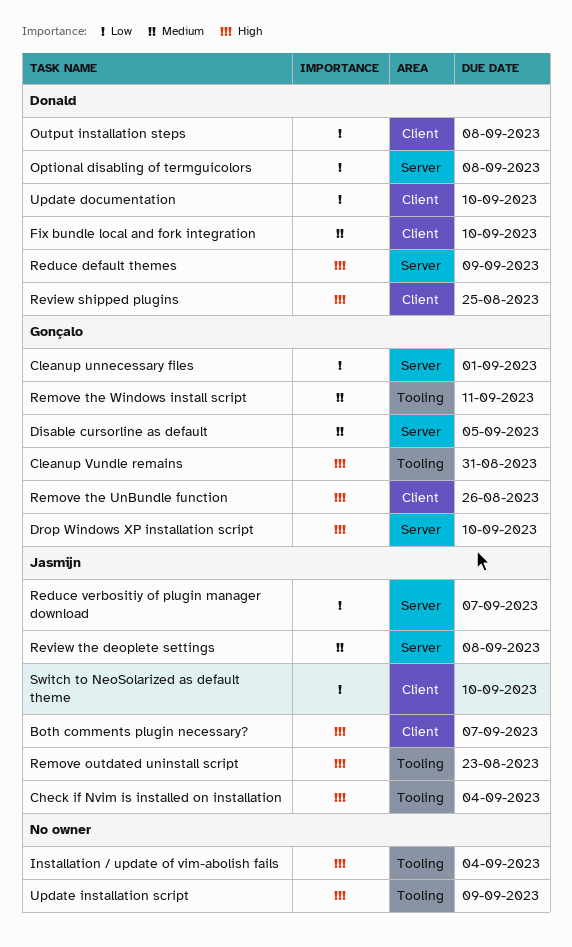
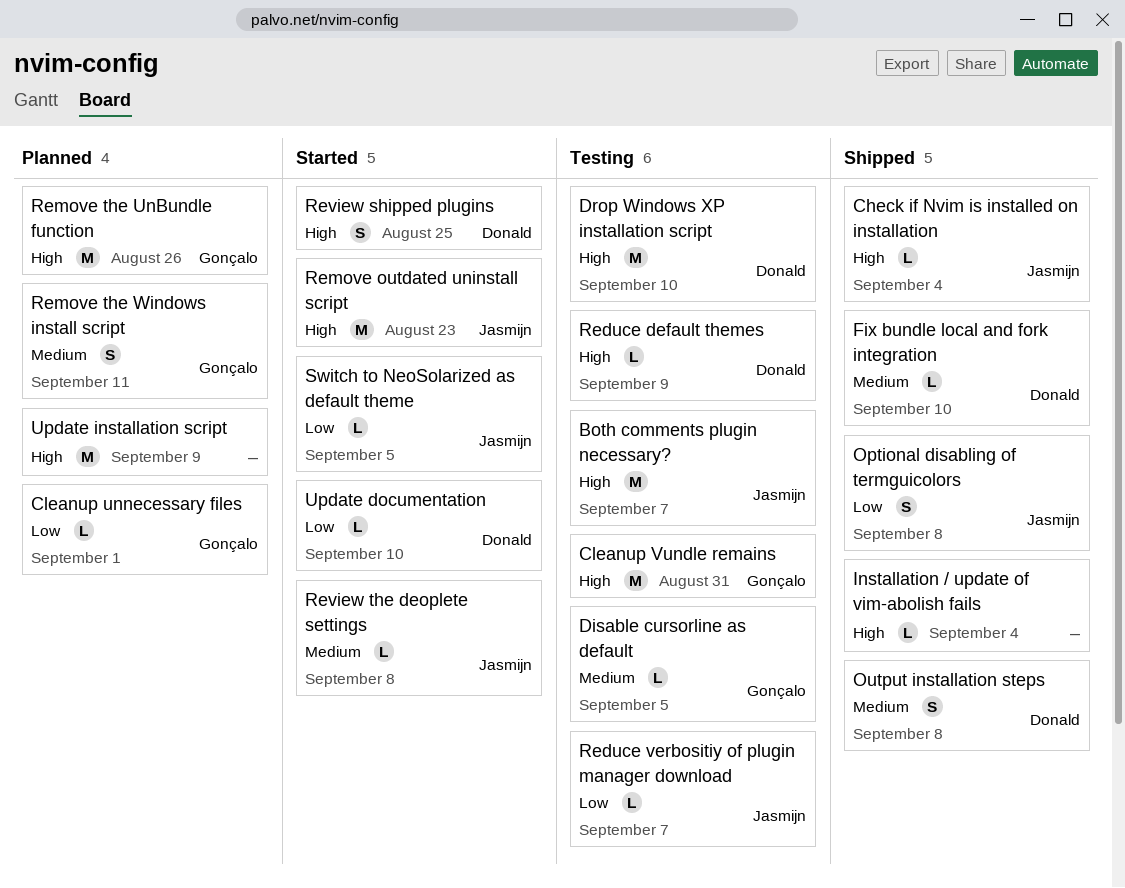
Drop Windows XP installation script, owner: Gonçalo -> Donald
Optional disabling of termguicolors, owner: Donald -> Jasmijn
Output installation steps, priority: Low -> Medium
Switch to NeoSolarized as default theme, due: Sep 10 -> Sep 5

